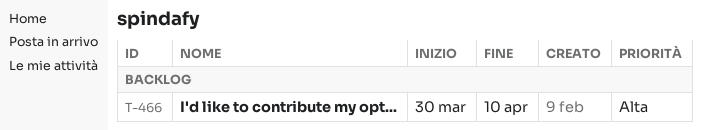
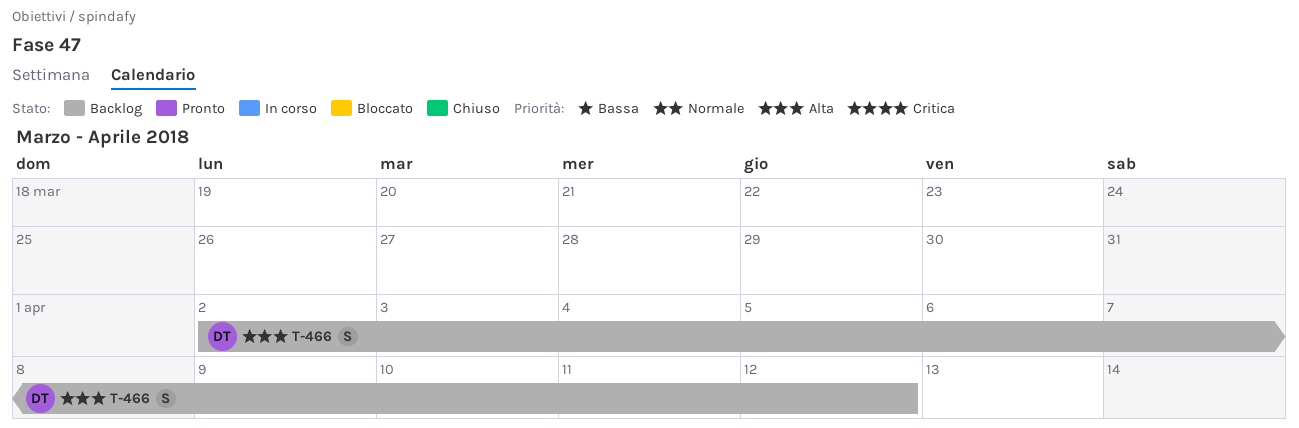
T-466, start: Mar 30 -> Apr 2
T-466, due: Apr 10 -> Apr 12

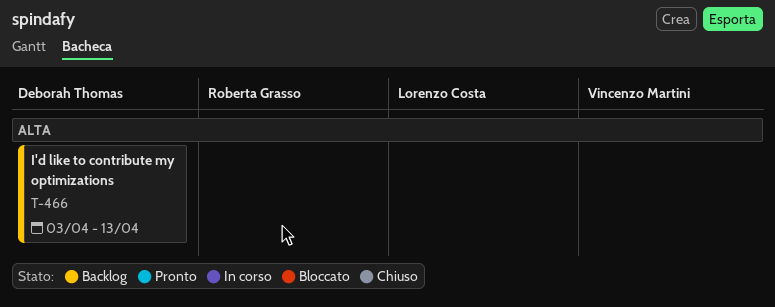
T-466, start: Apr 2 -> Apr 3
T-466, due: Apr 12 -> Apr 13

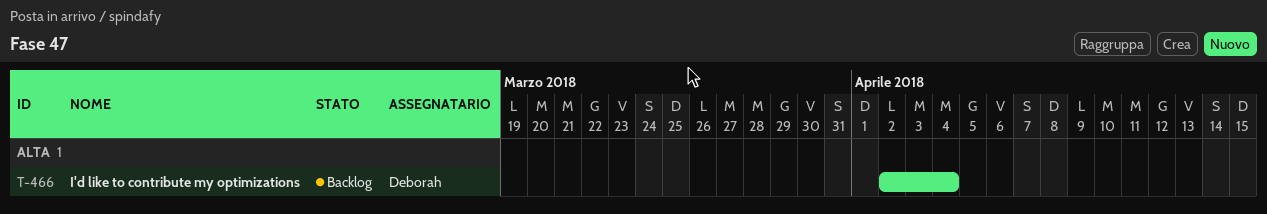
T-466, start: Apr 3 -> Apr 2
T-466, due: Apr 13 -> Apr 4

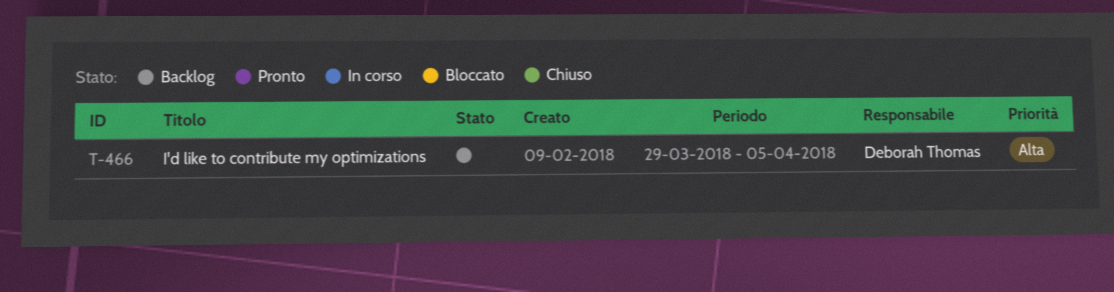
T-466, start: Apr 2 -> Mar 29
T-466, due: Apr 4 -> Apr 5

